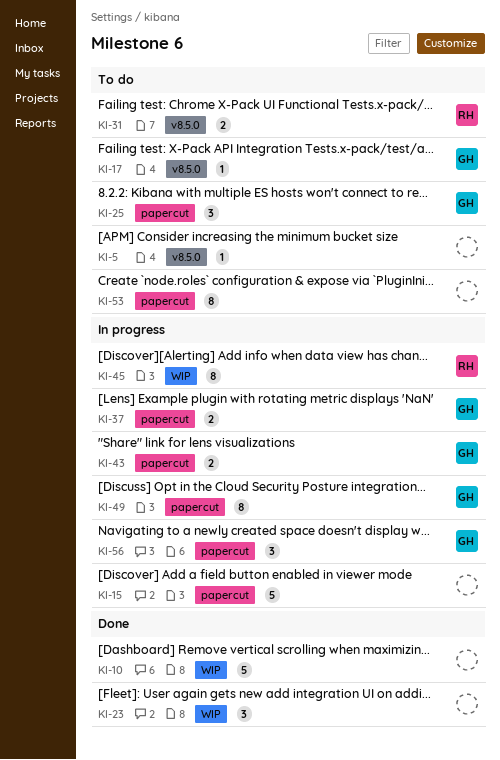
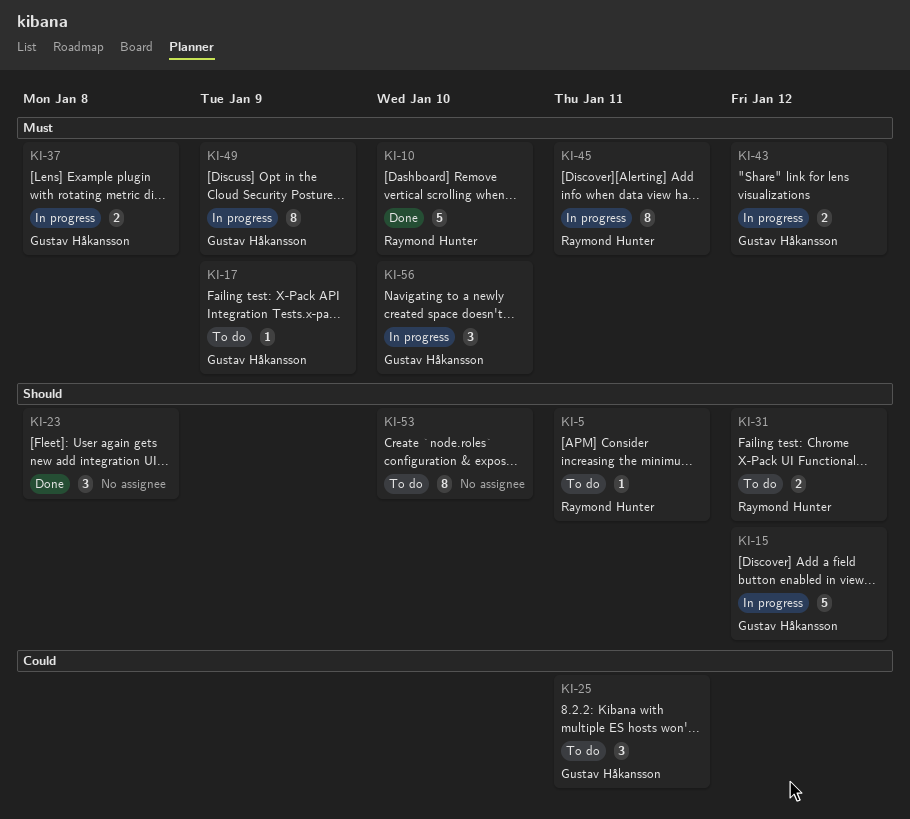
KI-5, owner: none -> Raymond Hunter
KI-10, owner: none -> Raymond Hunter
KI-15, owner: none -> Gustav Håkansson

